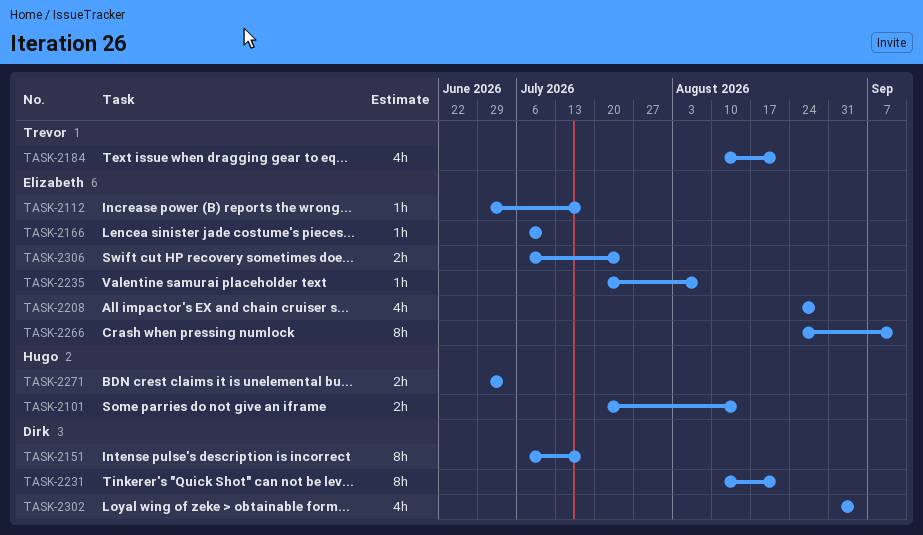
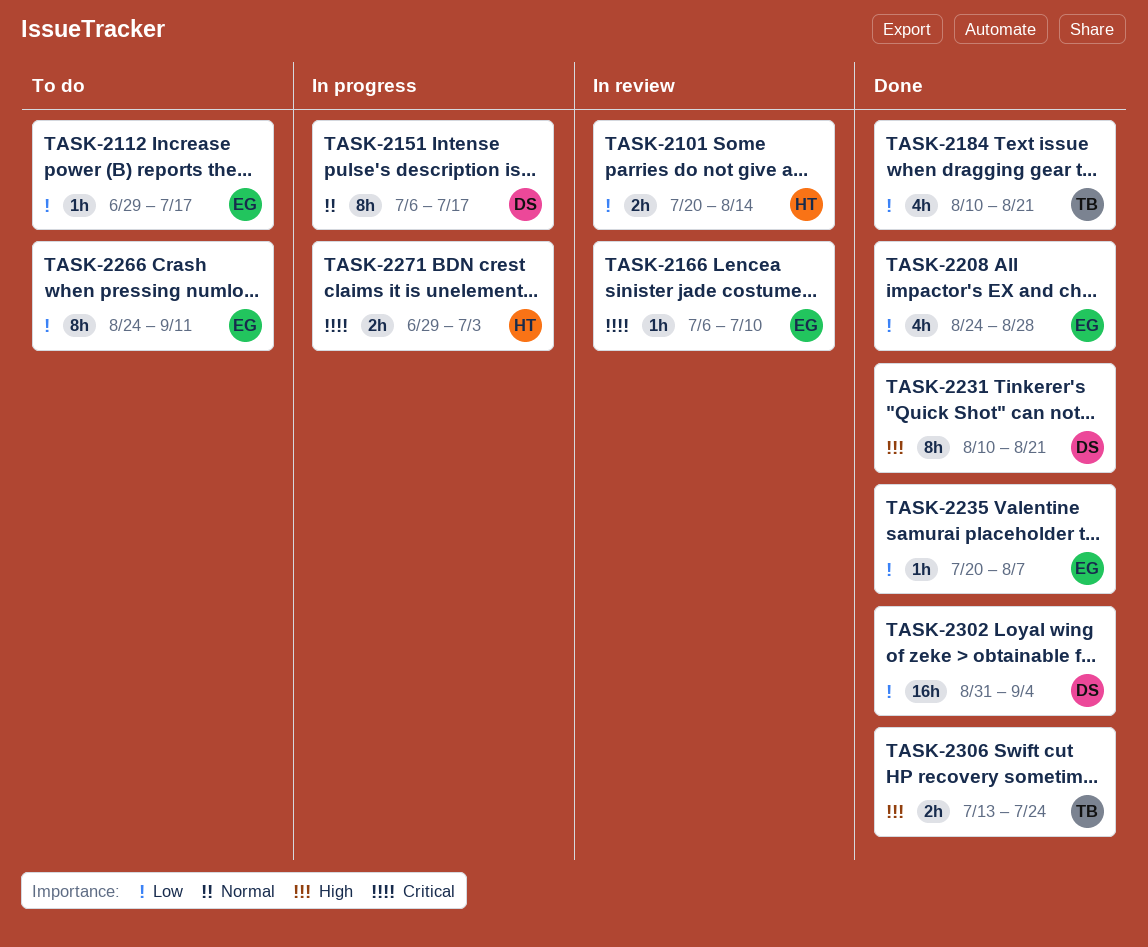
TASK-2302, estimate: 4h -> 16h
TASK-2306, owner: Elizabeth -> Trevor
TASK-2306, start: Jul 6 -> Jul 13

